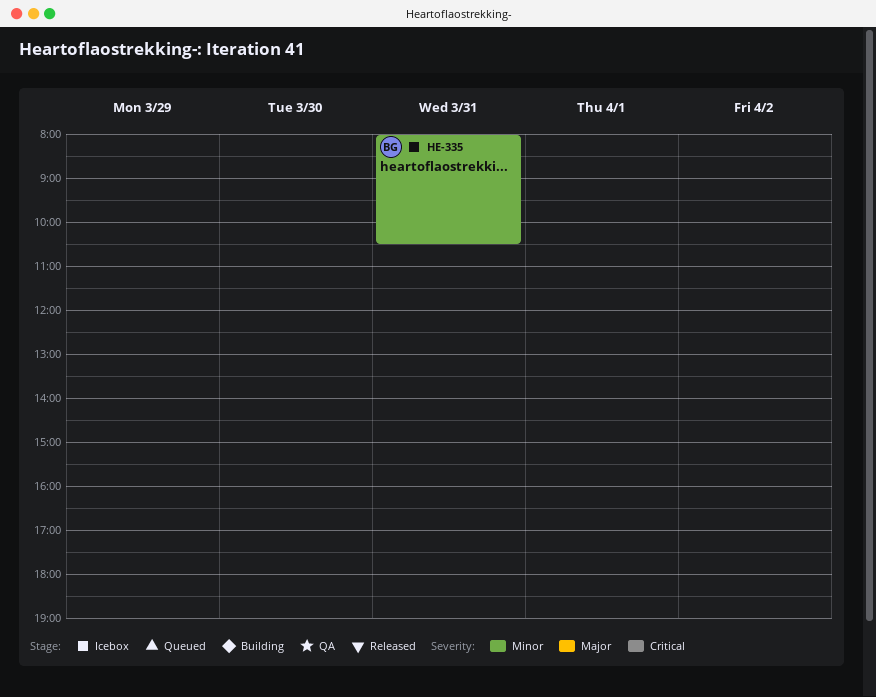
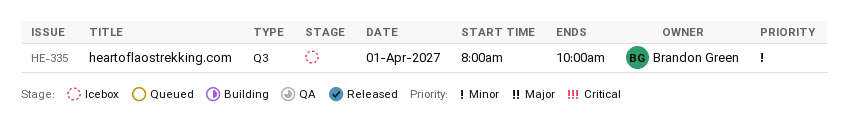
HE-335, day: Mar 31 -> Apr 1
HE-335, ends: 10:30 -> 10:00

